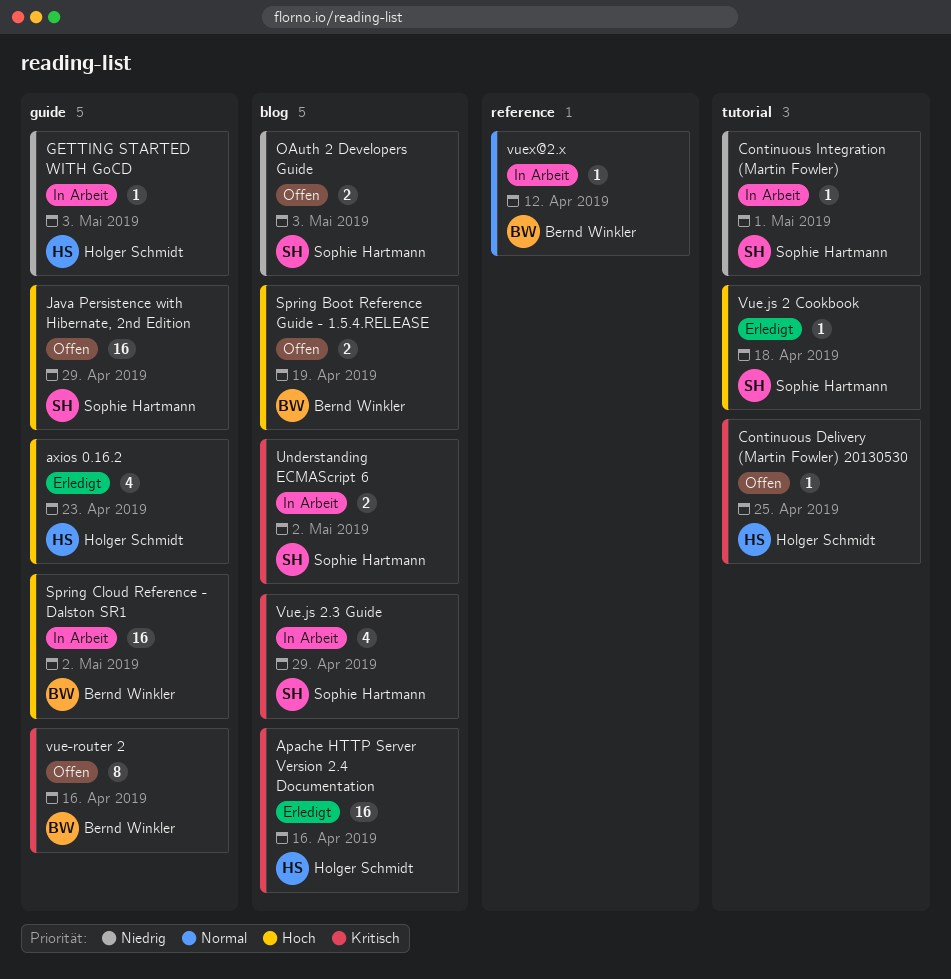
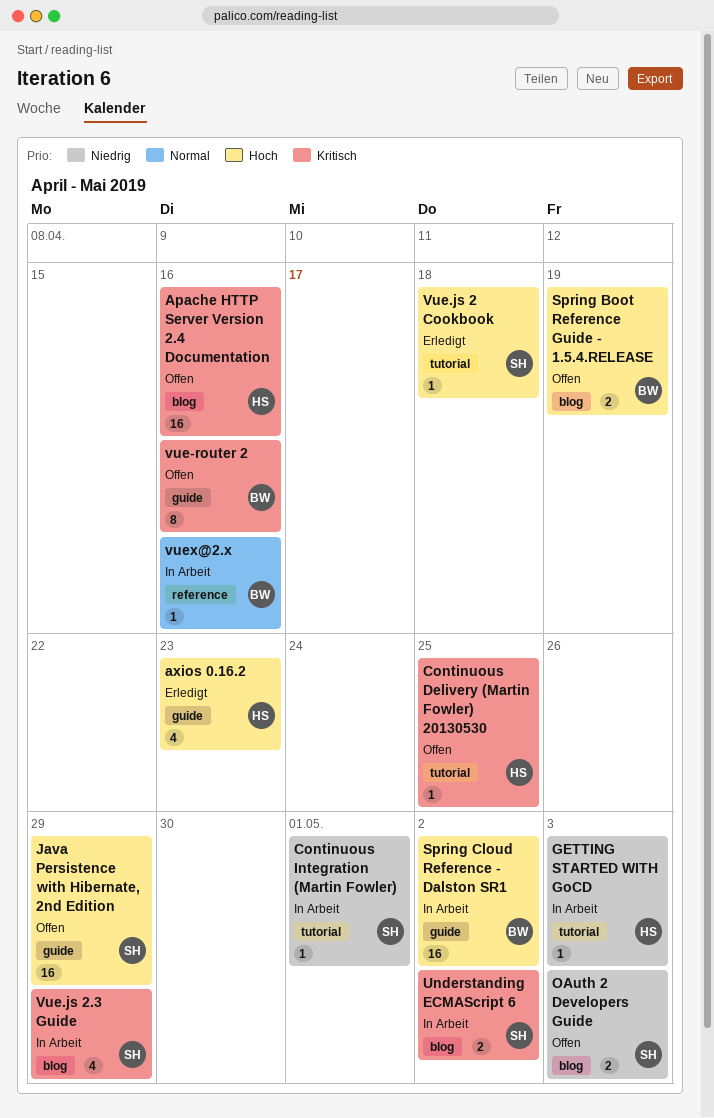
Apache HTTP Server Version 2.4 Documentation, status: Erledigt -> Offen
GETTING STARTED WITH GoCD, label: guide -> tutorial
vuex@2.x, due: Apr 12 -> Apr 16

